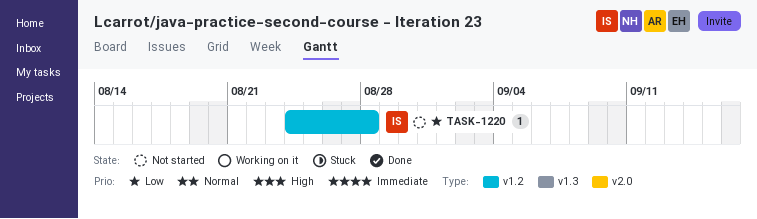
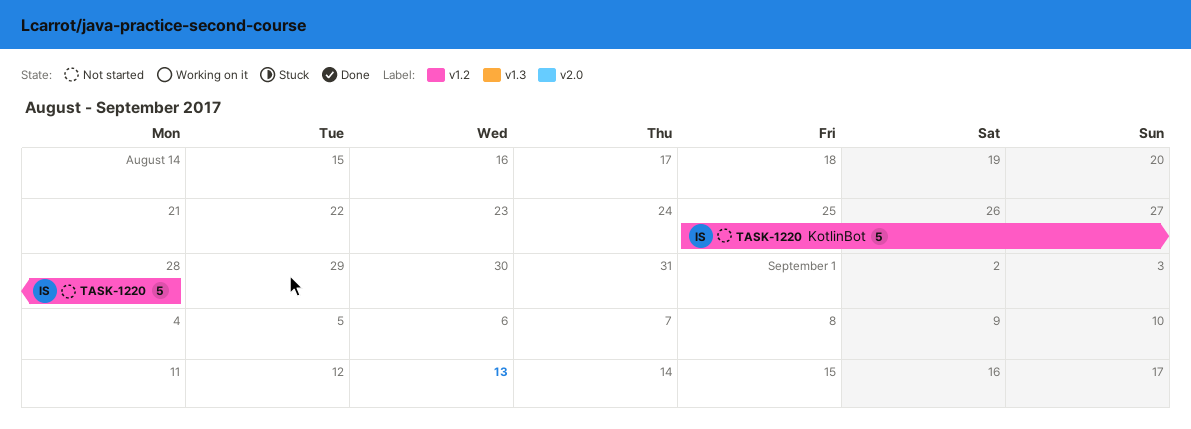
TASK-1220, estimate: 1 -> 5
TASK-1220, start: Aug 24 -> Aug 25

